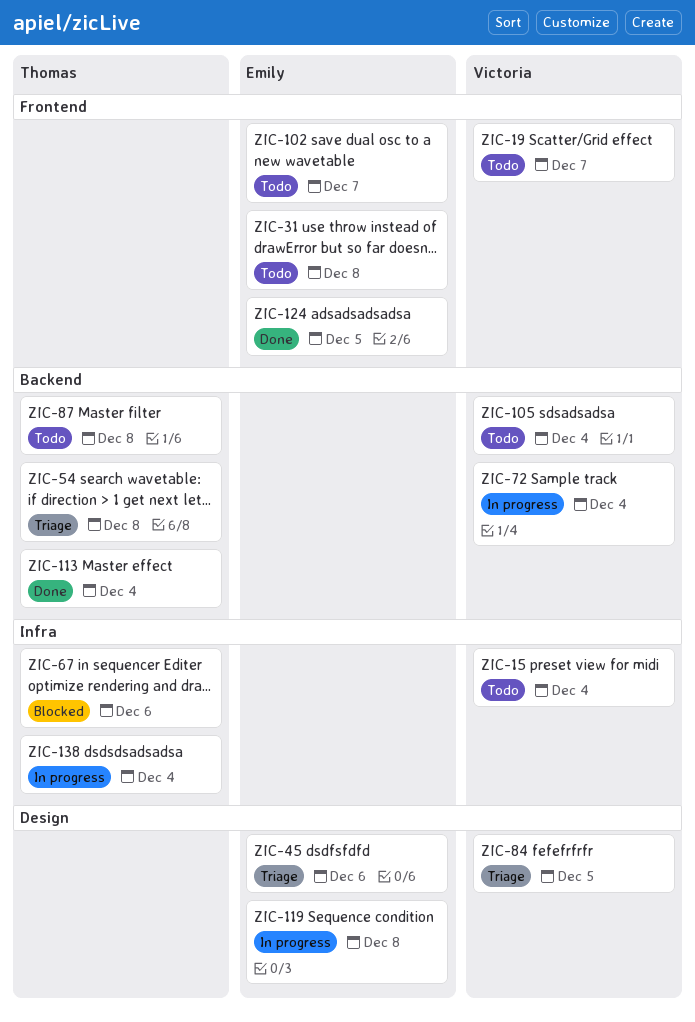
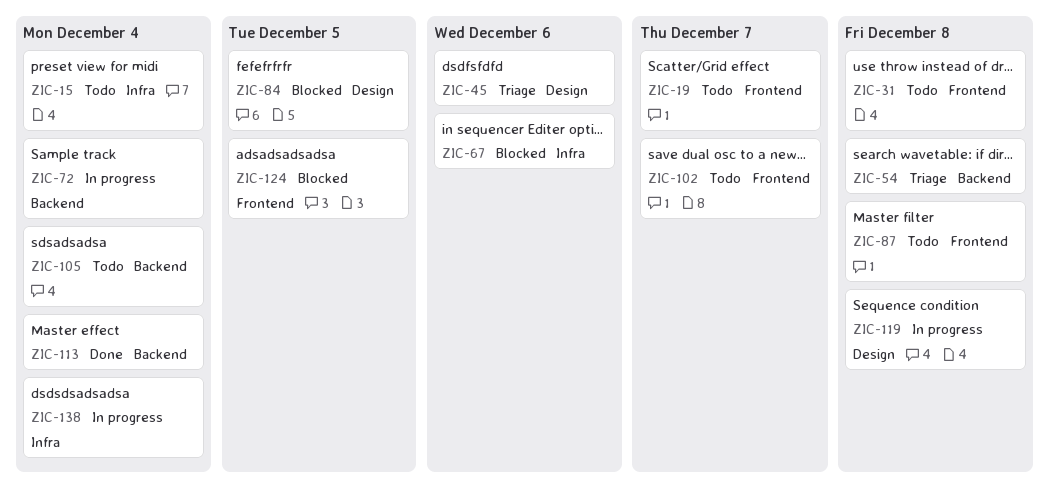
ZIC-84, status: Triage -> Blocked
ZIC-87, label: Backend -> Frontend
ZIC-124, status: Done -> Blocked

